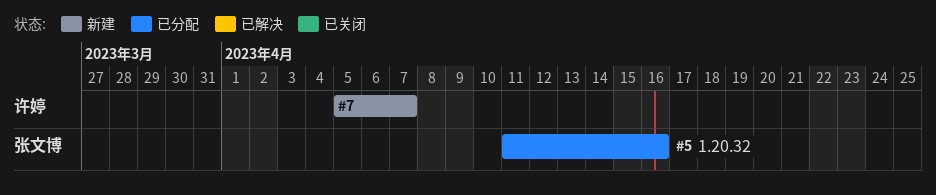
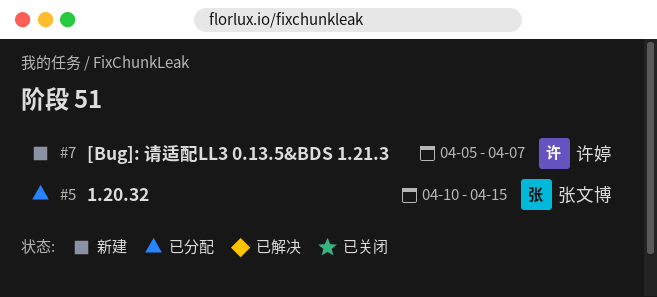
#5, start: Apr 11 -> Apr 10
#5, due: Apr 16 -> Apr 15

